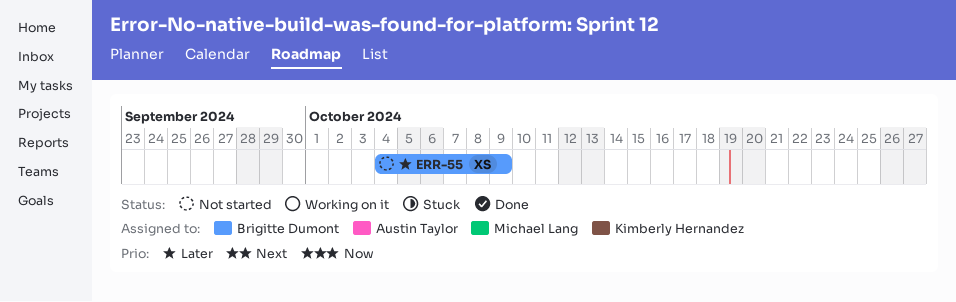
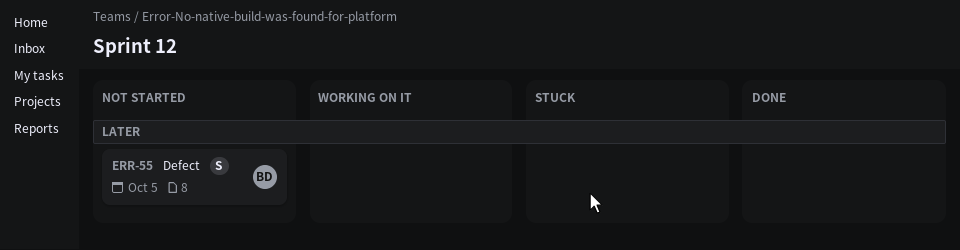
ERR-55, estimate: XS -> S
ERR-55, due: Oct 9 -> Oct 5

